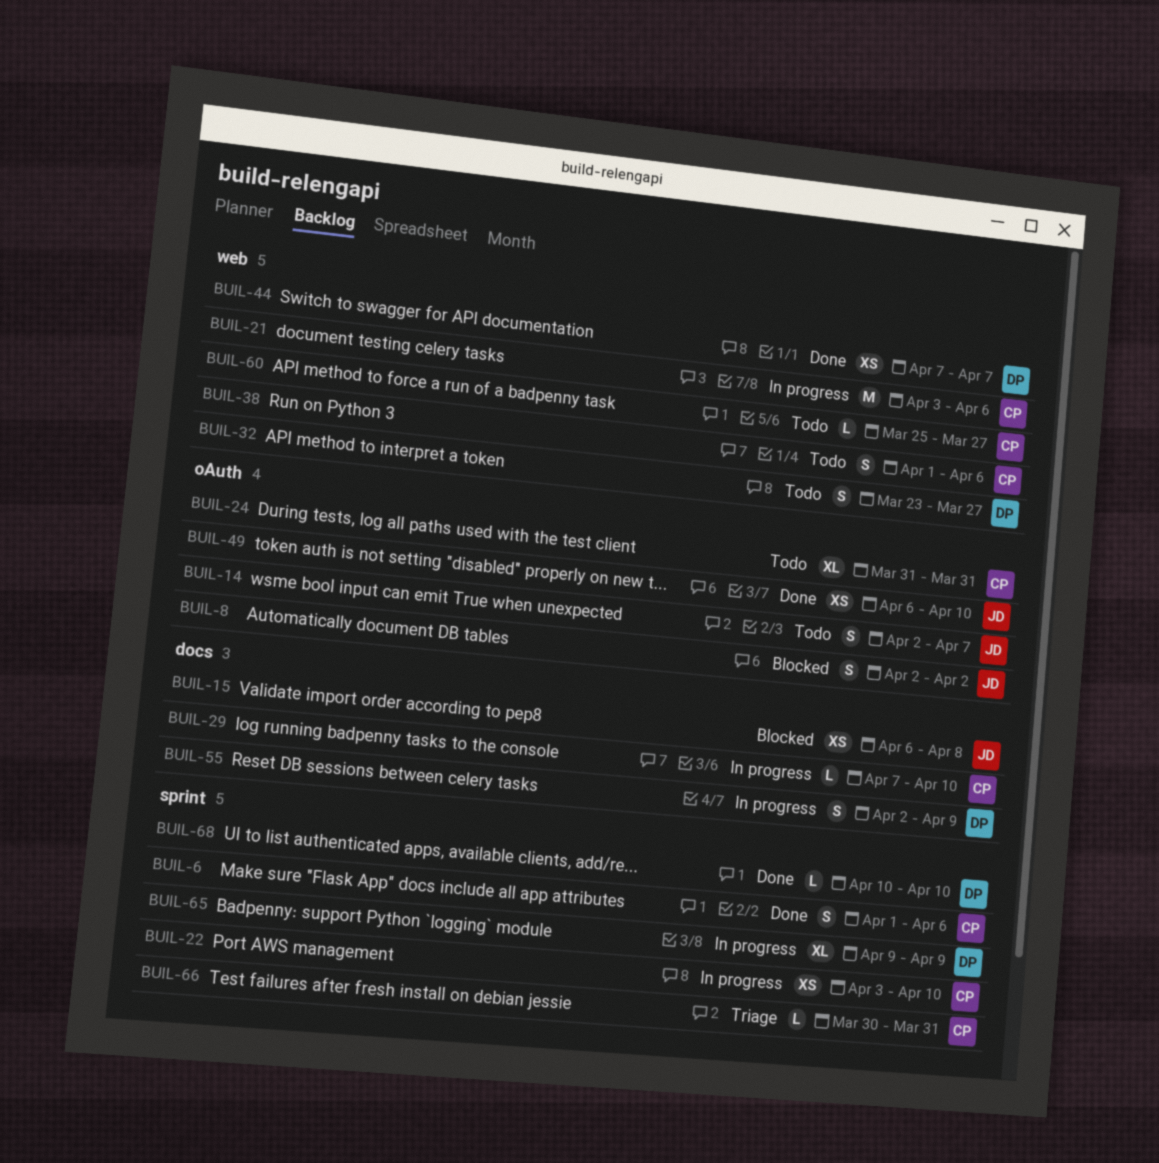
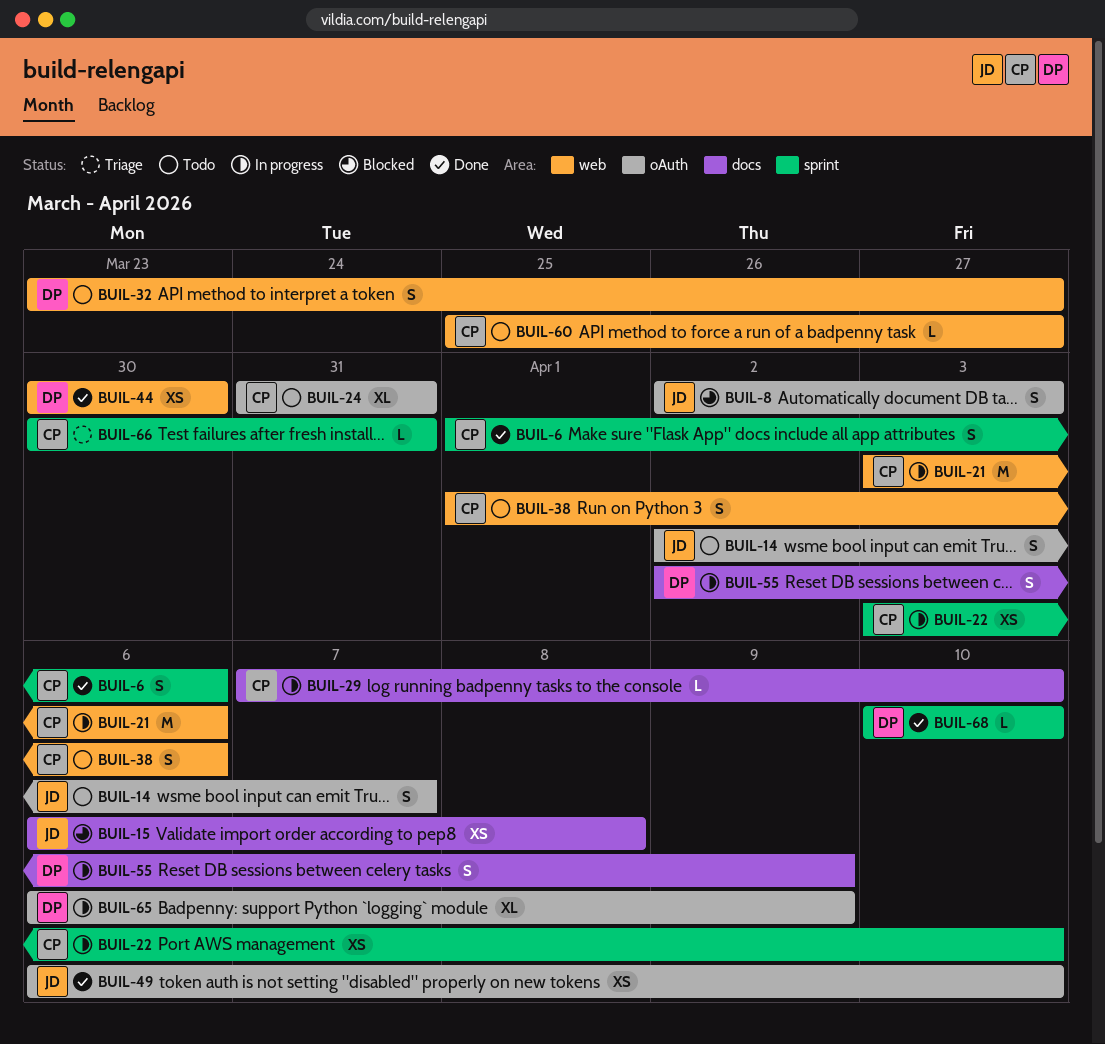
BUIL-8, due: Apr 2 -> Apr 3
BUIL-44, start: Apr 7 -> Mar 30
BUIL-44, due: Apr 7 -> Mar 30
BUIL-65, label: sprint -> oAuth
BUIL-65, start: Apr 9 -> Apr 6

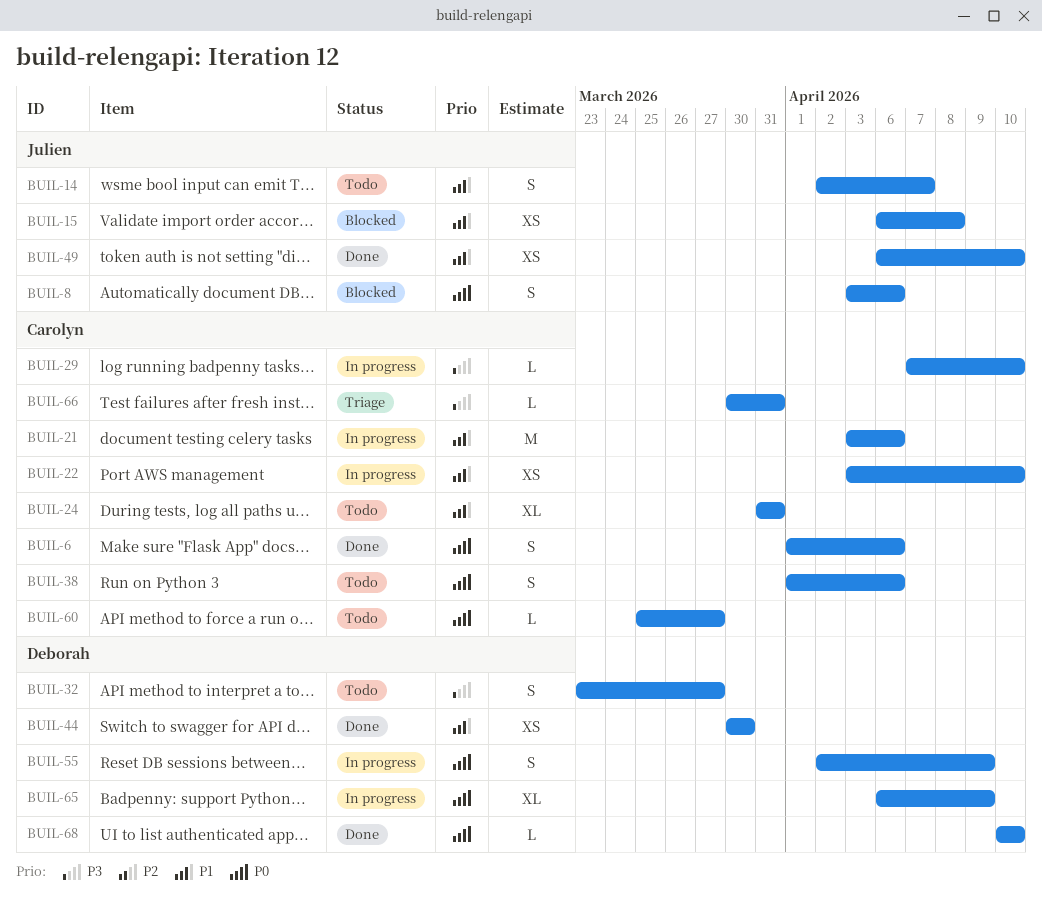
BUIL-8, start: Apr 2 -> Apr 3
BUIL-8, due: Apr 3 -> Apr 6

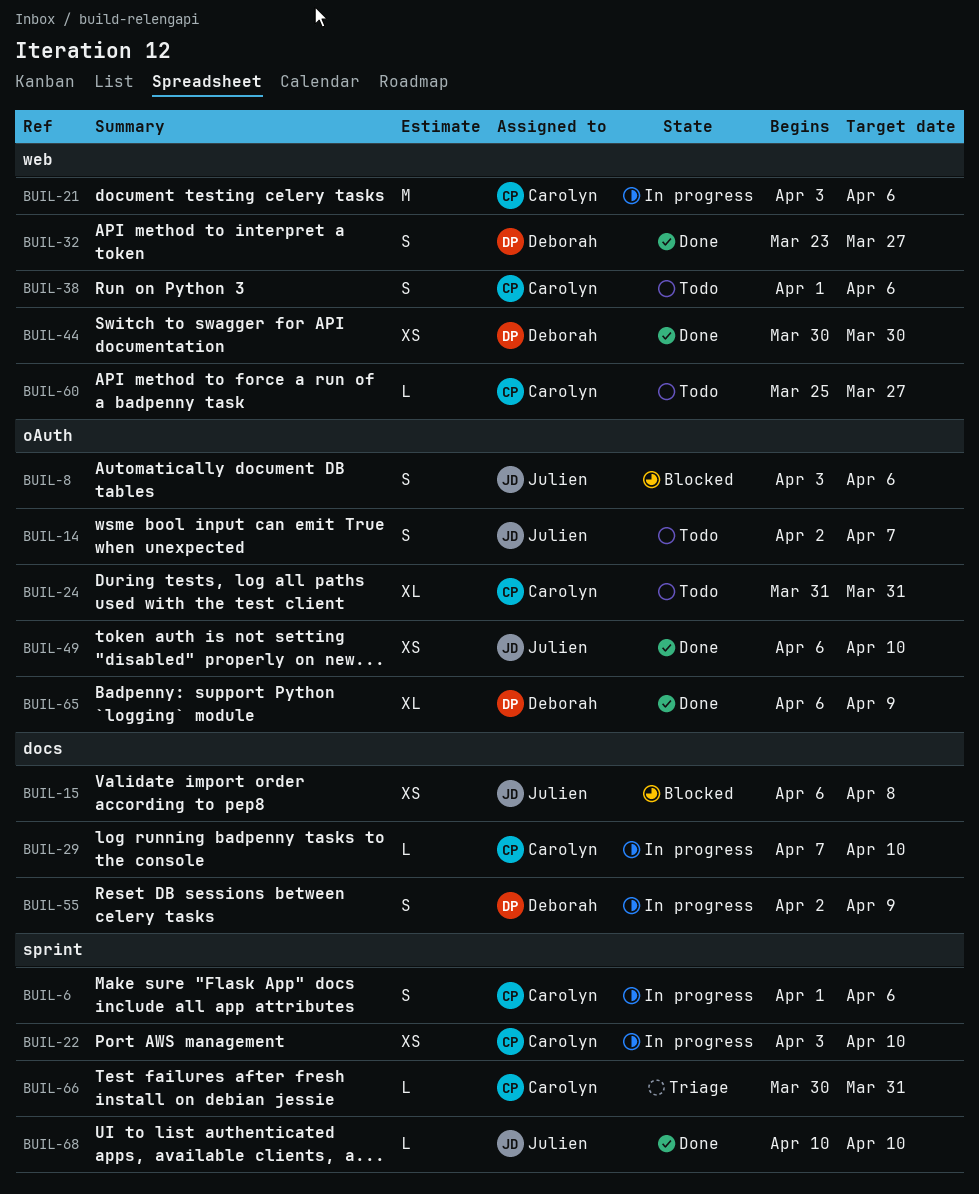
BUIL-6, status: Done -> In progress
BUIL-32, status: Todo -> Done
BUIL-65, status: In progress -> Done
BUIL-68, owner: Deborah -> Julien

